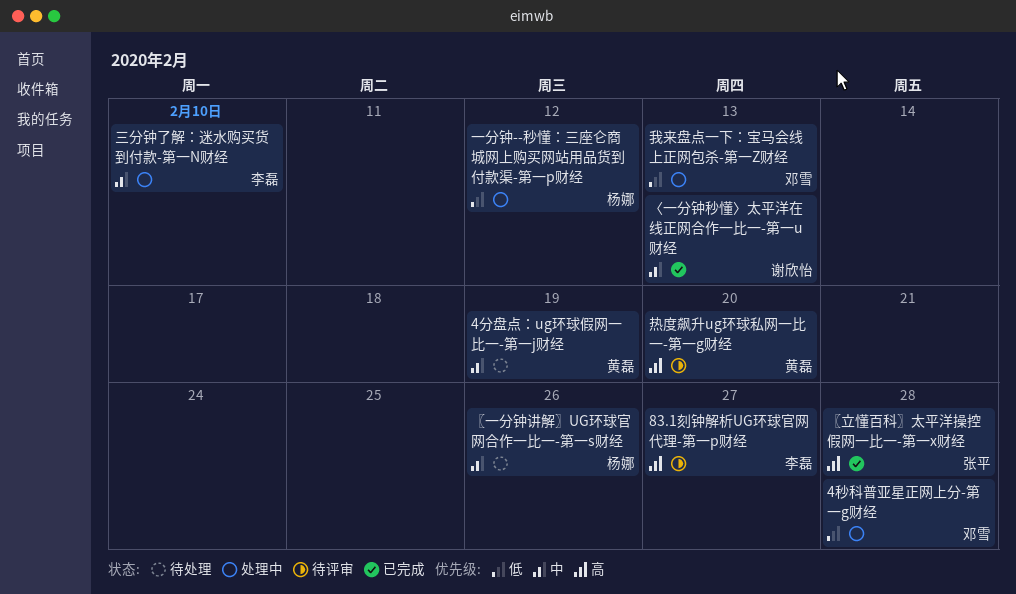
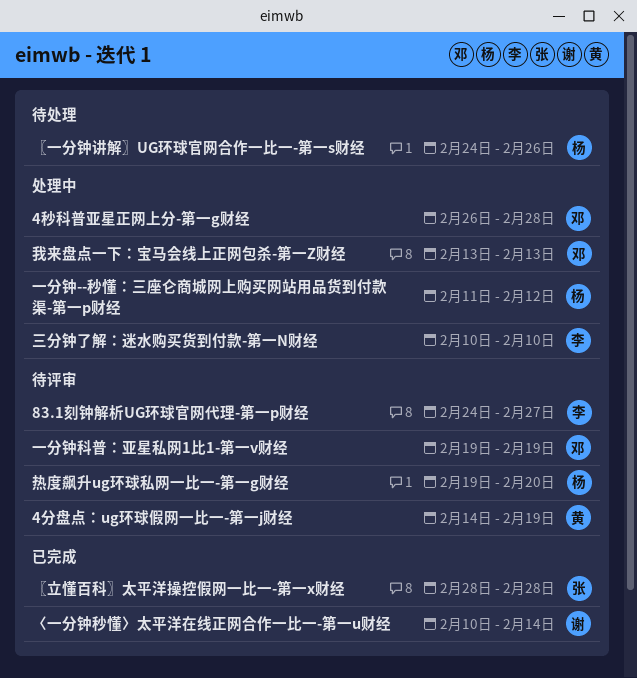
4分盘点：ug环球假网一比一-第一j财经, status: 待处理 -> 待评审
〈一分钟秒懂〉太平洋在线正网合作一比一-第一u财经, due: Feb 13 -> Feb 14
一分钟科普：亚星私网1比1-第一v财经: none -> present
热度飙升ug环球私网一比一-第一g财经, owner: 黄磊 -> 杨娜

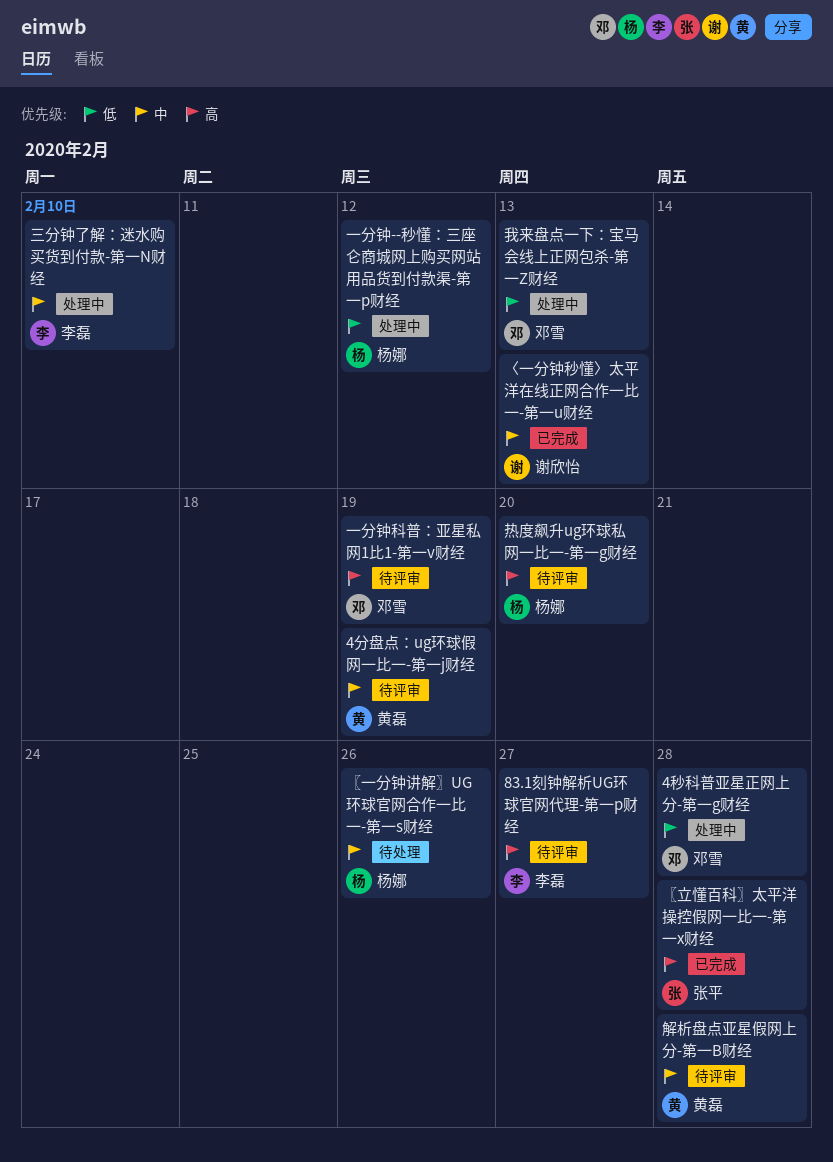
〈一分钟秒懂〉太平洋在线正网合作一比一-第一u财经, due: Feb 14 -> Feb 13
解析盘点亚星假网上分-第一B财经: none -> present

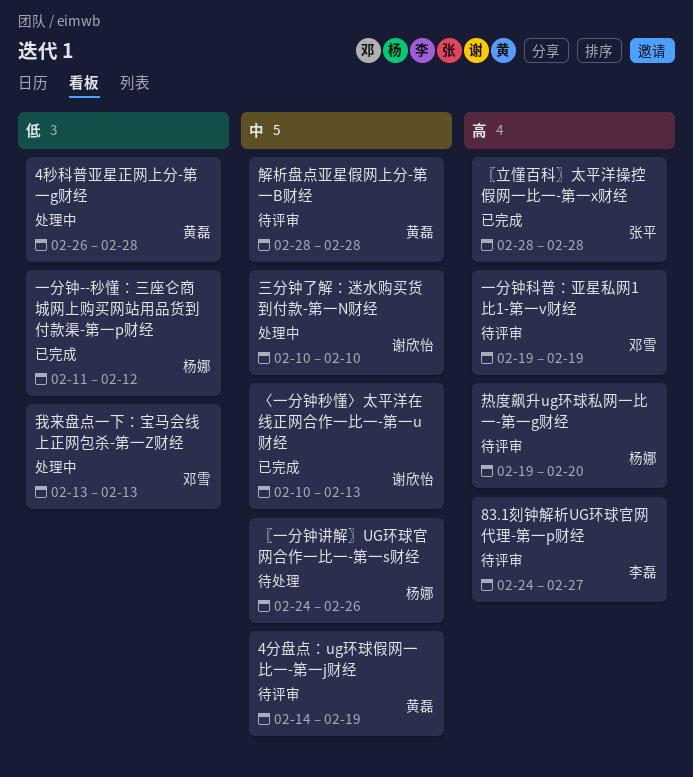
4秒科普亚星正网上分-第一g财经, owner: 邓雪 -> 黄磊
一分钟--秒懂：三座仑商城网上购买网站用品货到付款渠-第一p财经, status: 处理中 -> 已完成
三分钟了解：迷水购买货到付款-第一N财经, owner: 李磊 -> 谢欣怡

